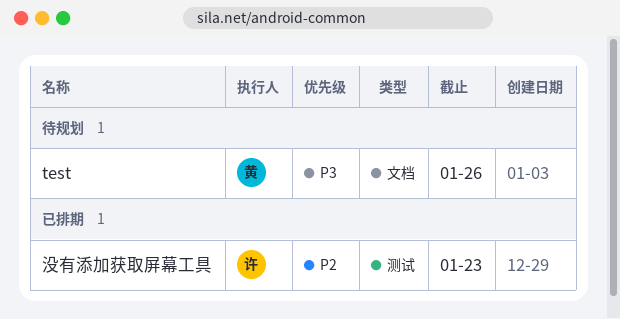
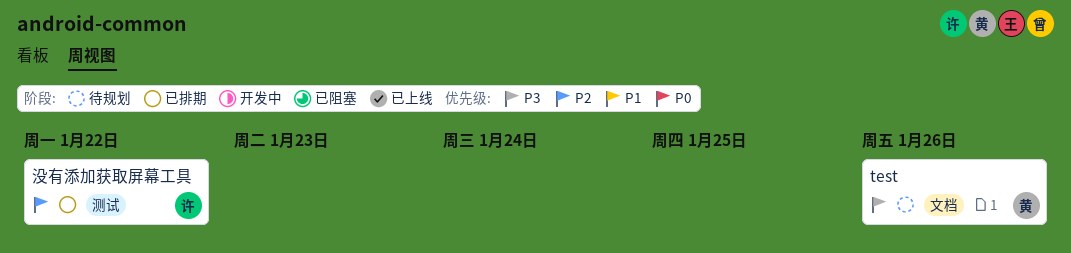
没有添加获取屏幕工具, due: Jan 23 -> Jan 22

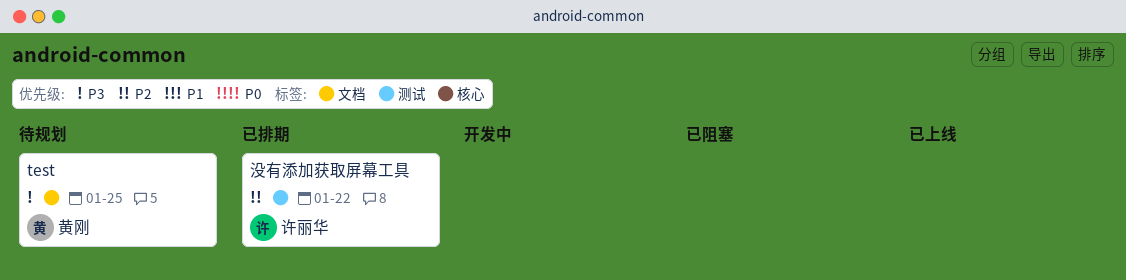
test, due: Jan 26 -> Jan 25

